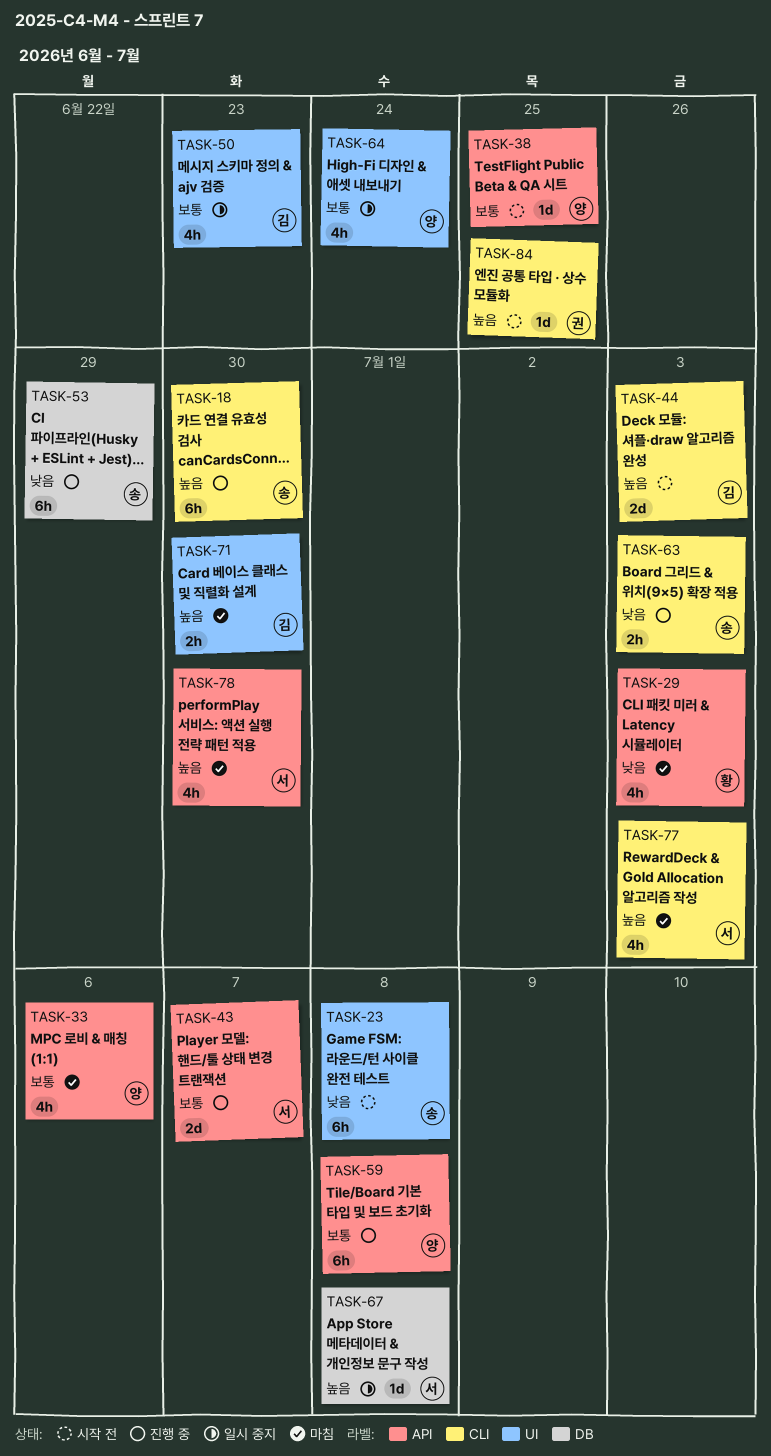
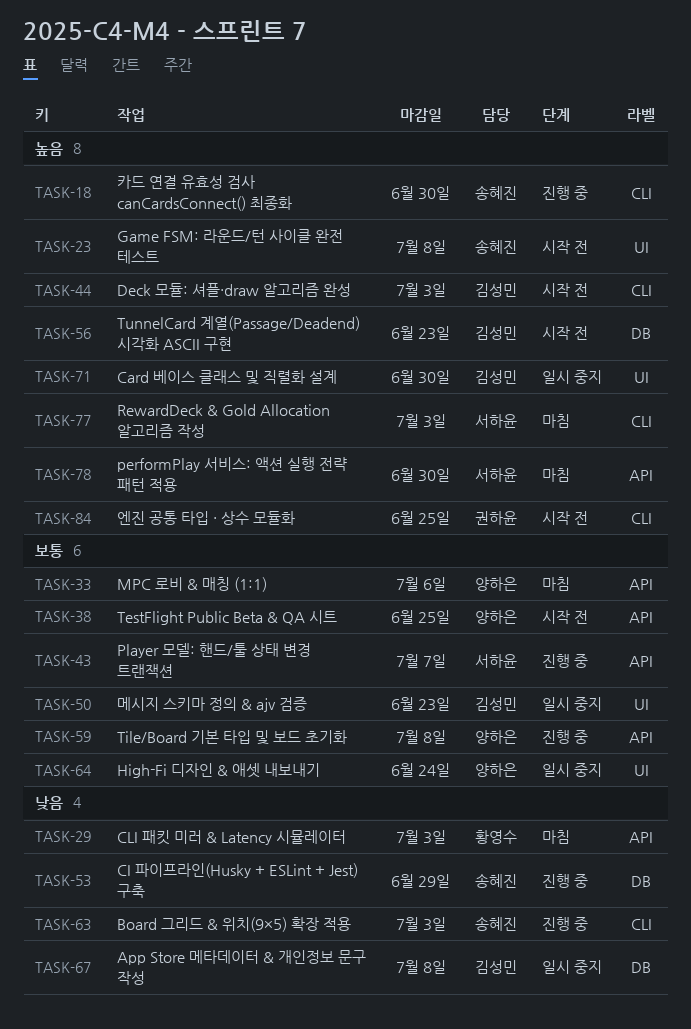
TASK-23, priority: 낮음 -> 높음
TASK-56: none -> present
TASK-67, owner: 서하윤 -> 김성민
TASK-67, priority: 높음 -> 낮음
TASK-71, status: 마침 -> 일시 중지

